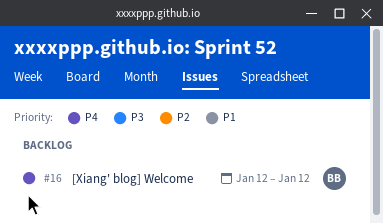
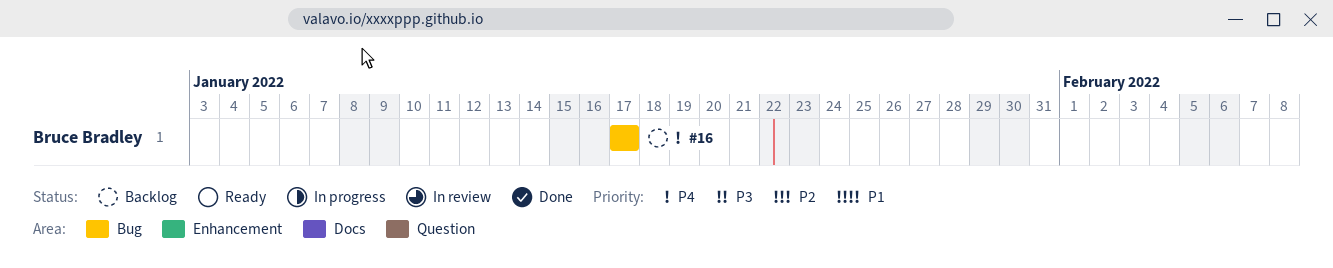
#16, start: Jan 12 -> Jan 17
#16, due: Jan 12 -> Jan 17

